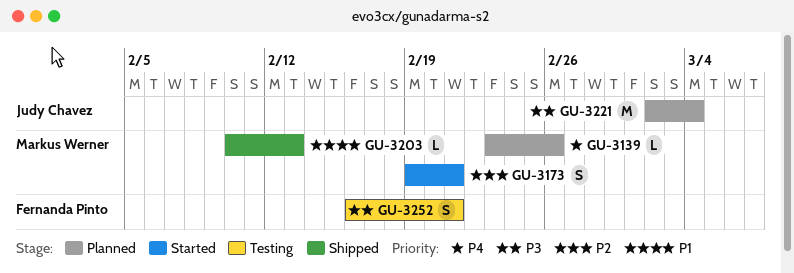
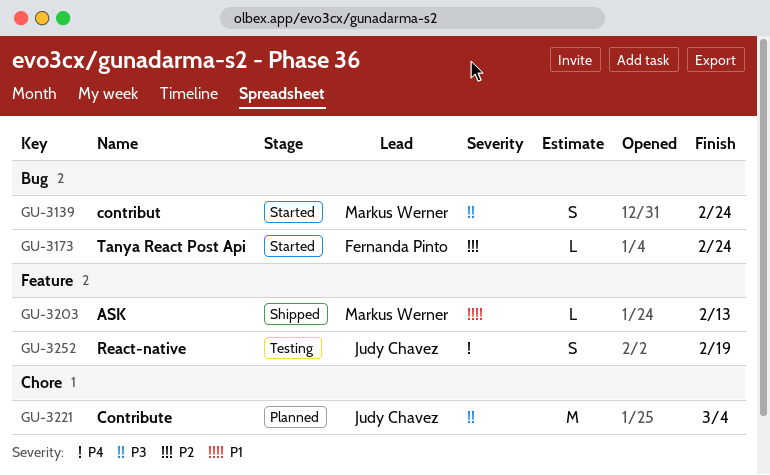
GU-3139, status: Planned -> Started
GU-3139, priority: P4 -> P3
GU-3139, estimate: L -> S
GU-3139, due: Feb 26 -> Feb 24
GU-3173, owner: Markus Werner -> Fernanda Pinto
GU-3173, estimate: S -> L
GU-3173, due: Feb 21 -> Feb 24
GU-3252, owner: Fernanda Pinto -> Judy Chavez
GU-3252, priority: P3 -> P4
GU-3252, due: Feb 21 -> Feb 19

